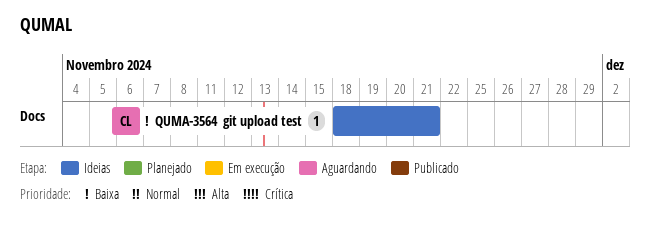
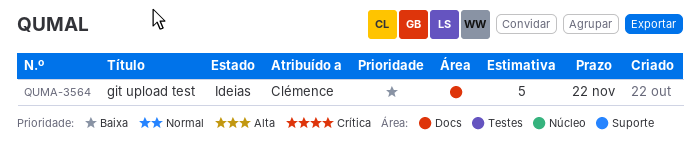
QUMA-3564, estimate: 1 -> 5
QUMA-3564, due: Nov 21 -> Nov 22

